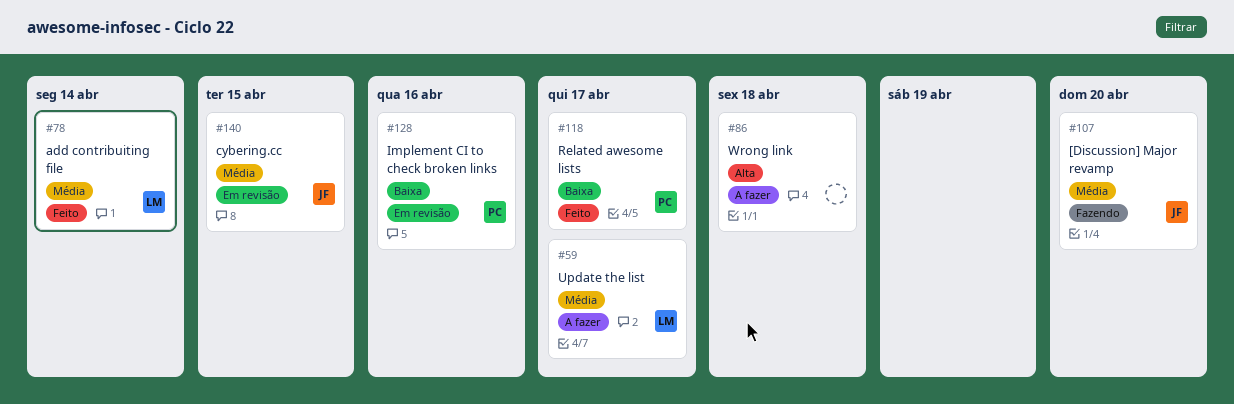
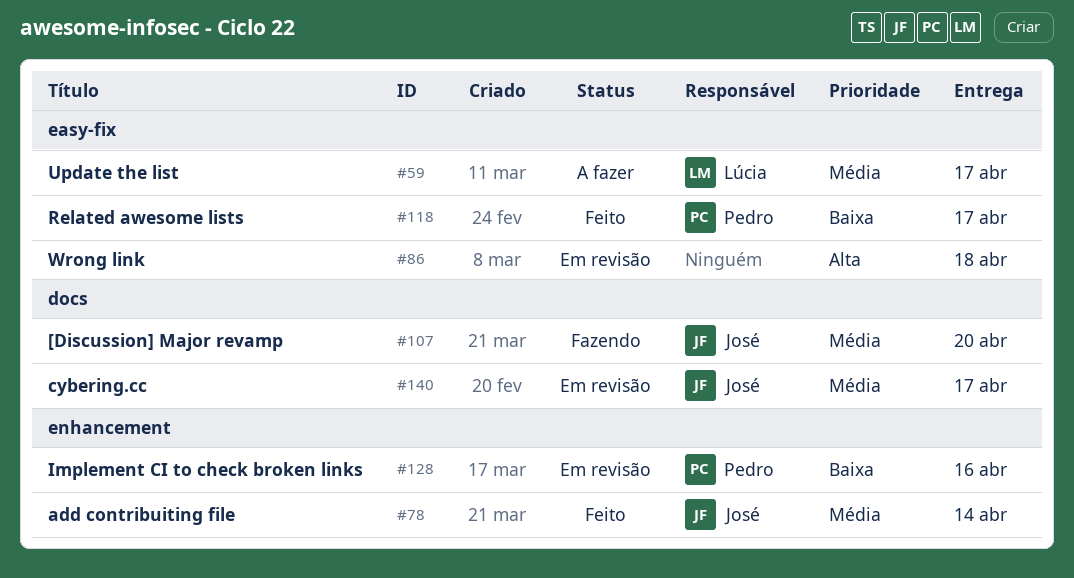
#78, owner: Lúcia -> José
#86, status: A fazer -> Em revisão
#140, due: Apr 15 -> Apr 17

